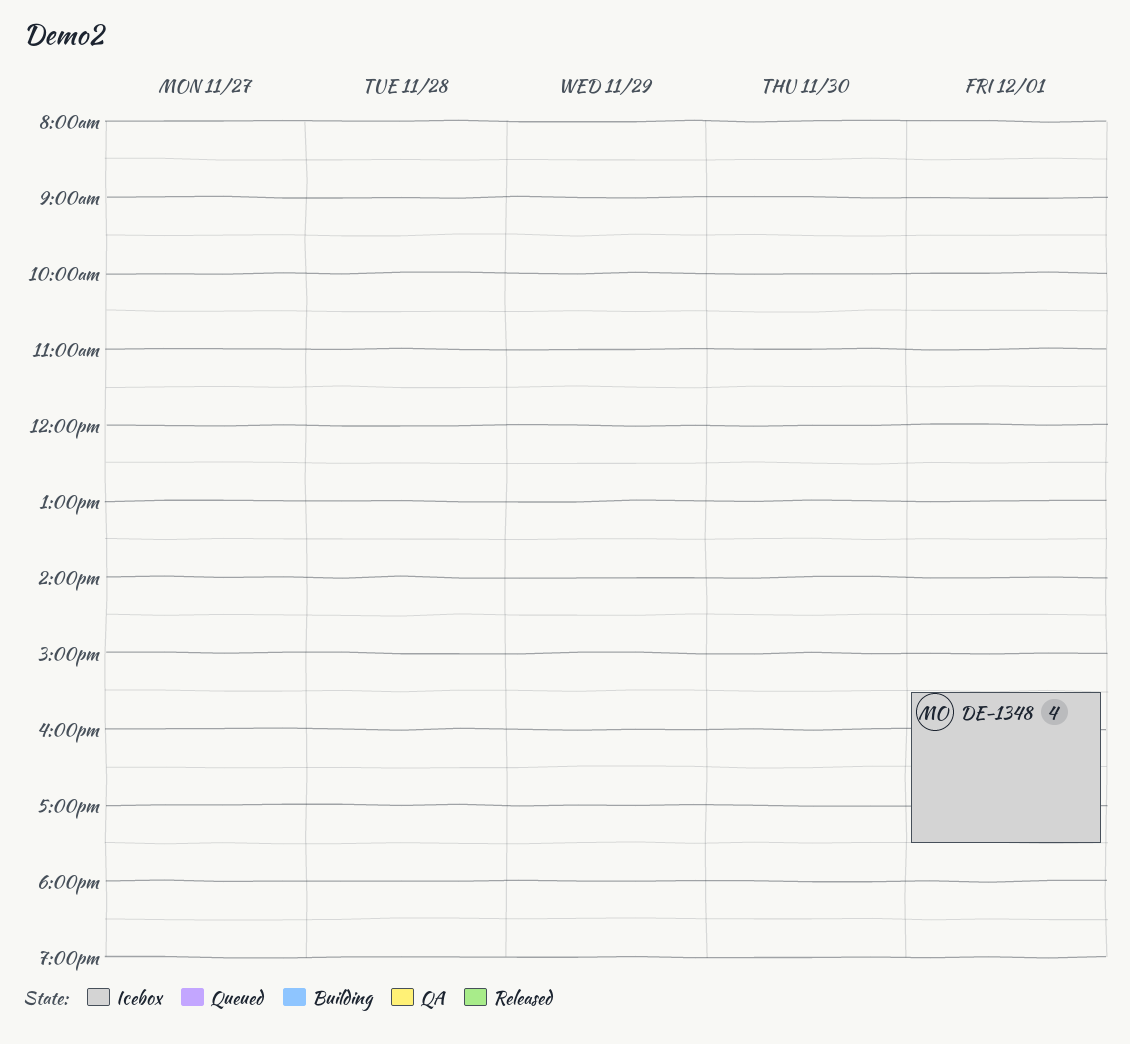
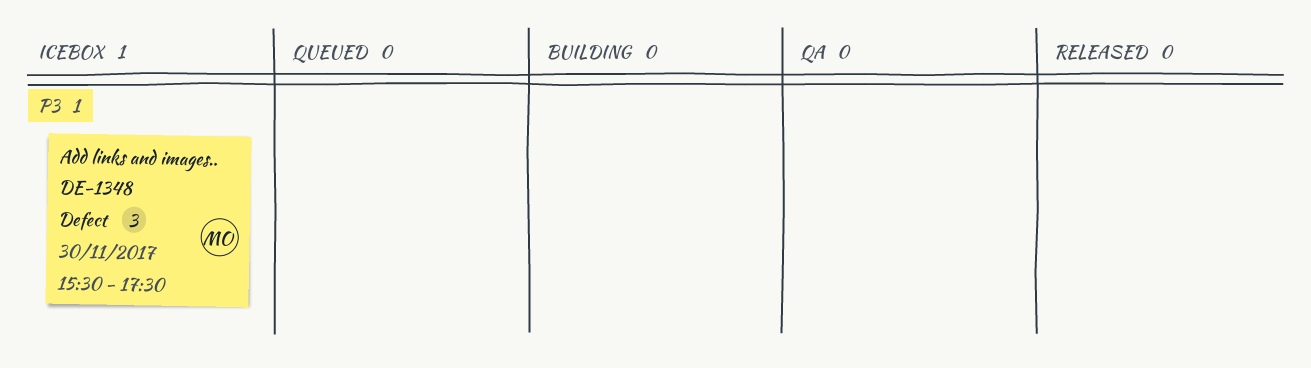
DE-1348, estimate: 4 -> 3
DE-1348, day: Dec 1 -> Nov 30

